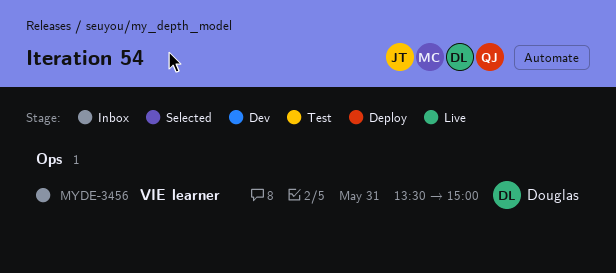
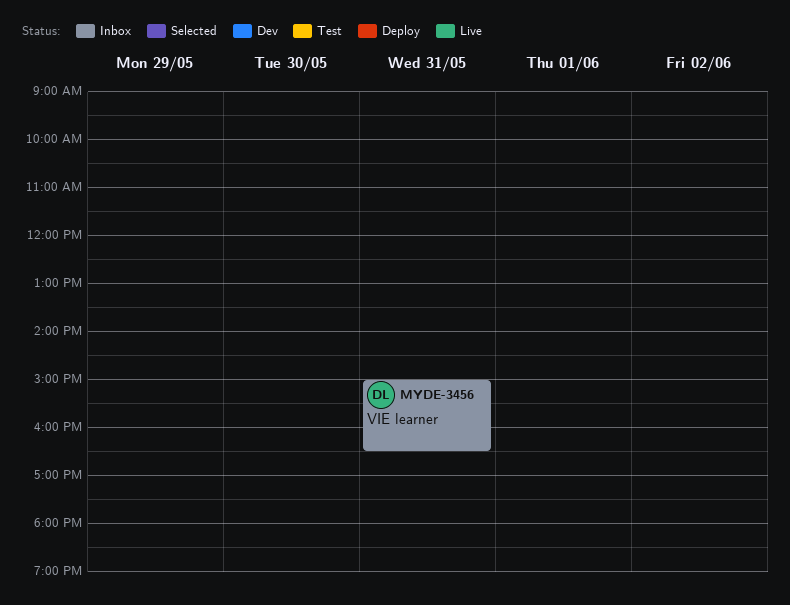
MYDE-3456, begins: 13:30 -> 15:00
MYDE-3456, ends: 15:00 -> 16:30

